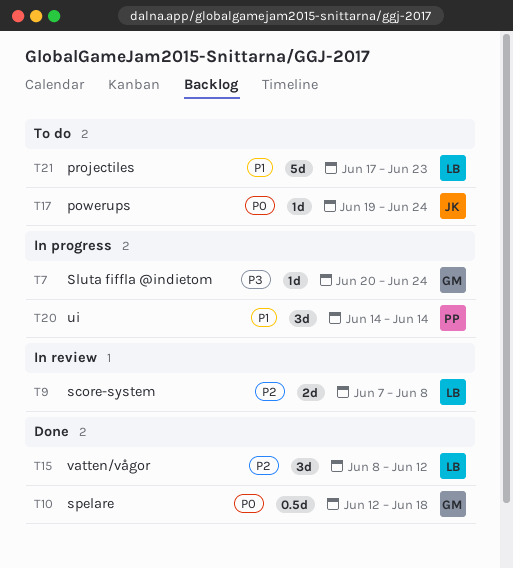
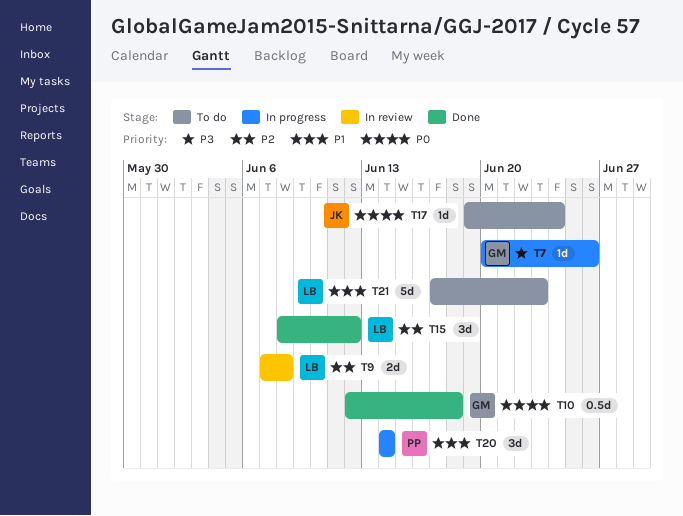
T7, due: Jun 24 -> Jun 26

